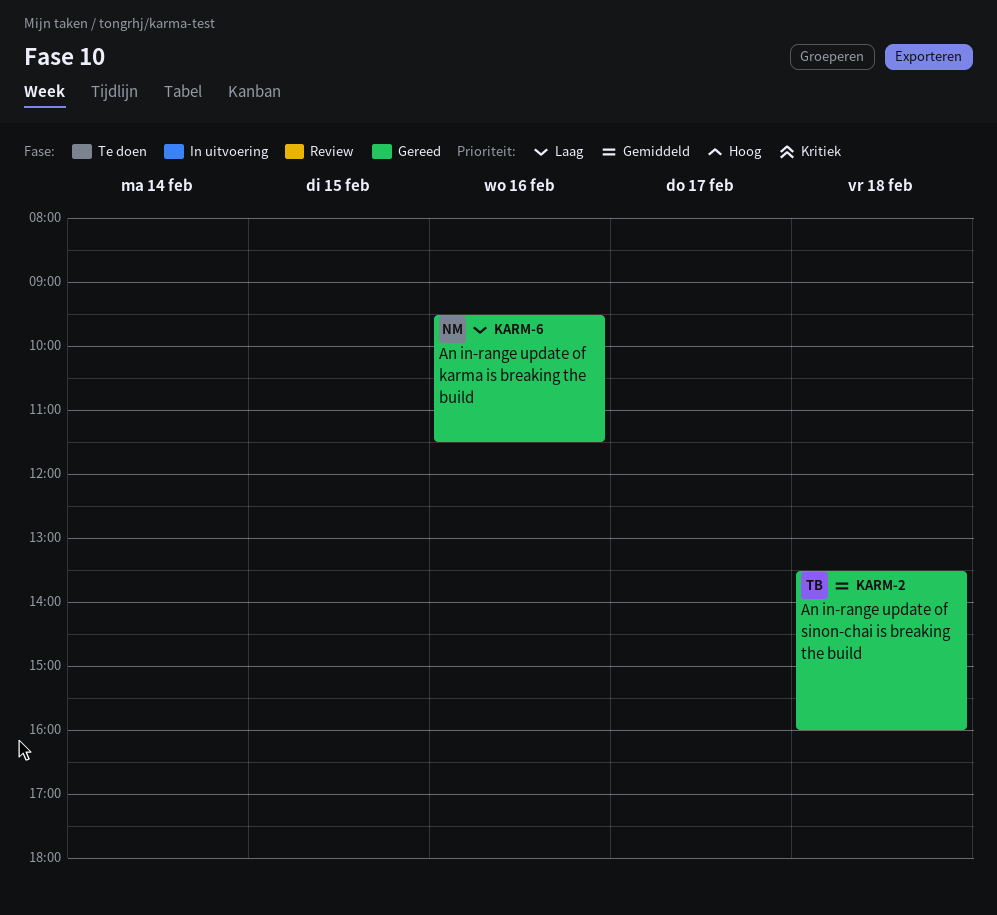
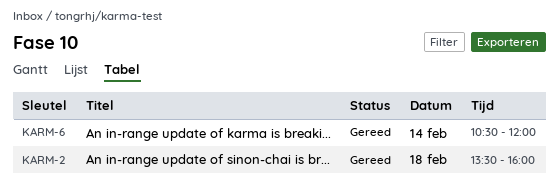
KARM-6, day: Feb 16 -> Feb 14
KARM-6, begins: 09:30 -> 10:30
KARM-6, ends: 11:30 -> 12:00

